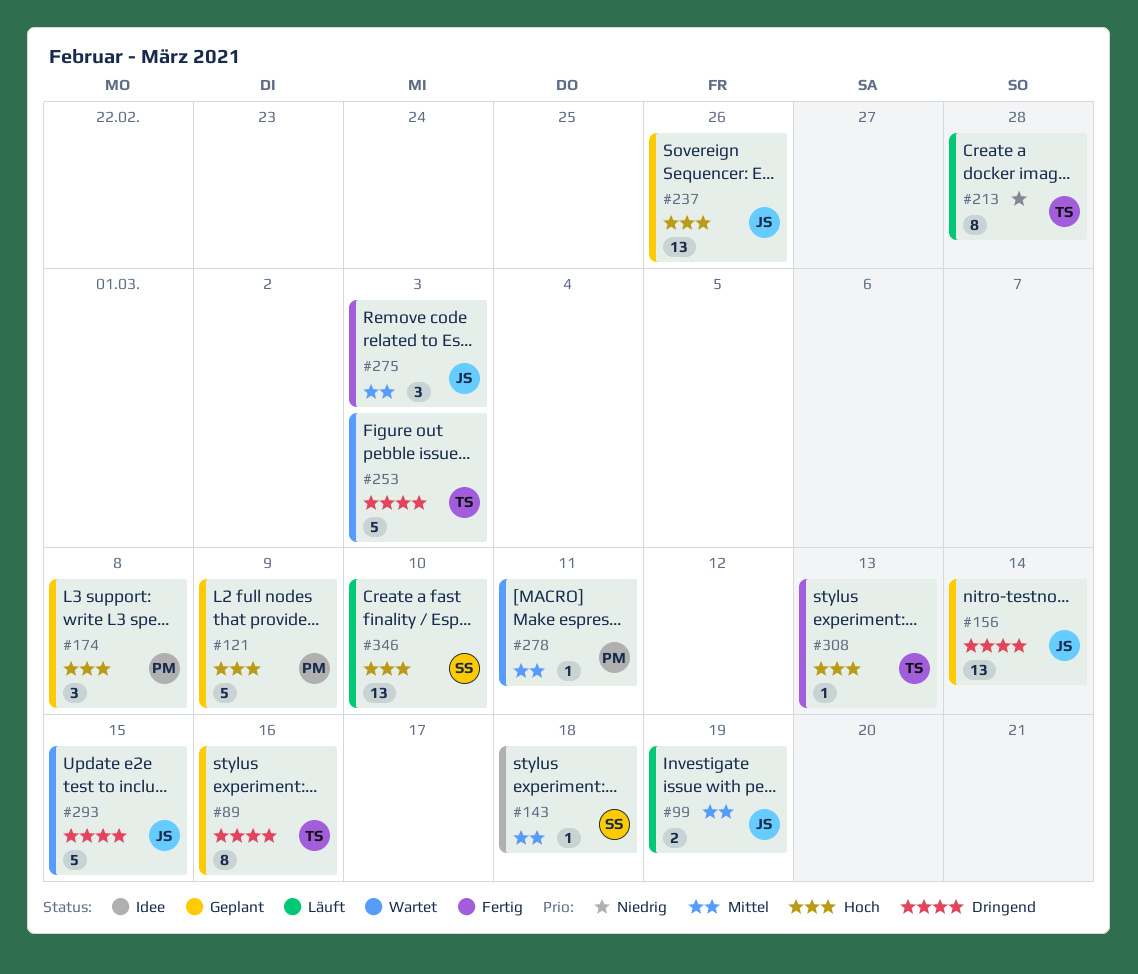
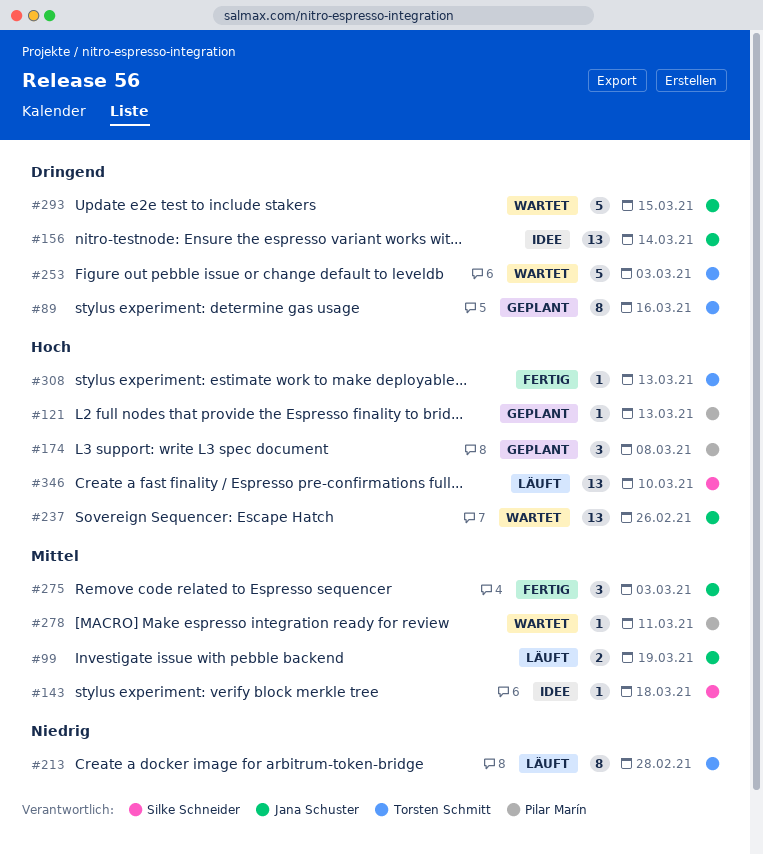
#121, estimate: 5 -> 1
#121, due: Mar 9 -> Mar 13
#156, status: Geplant -> Idee
#237, status: Geplant -> Wartet

